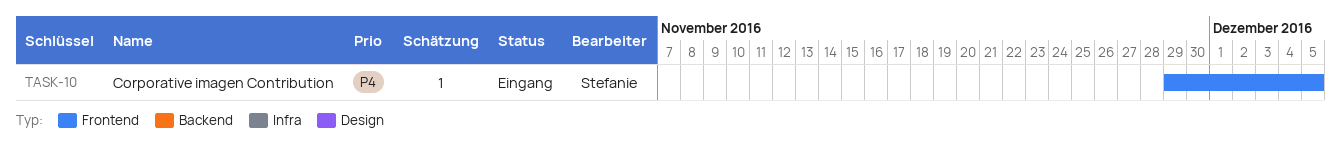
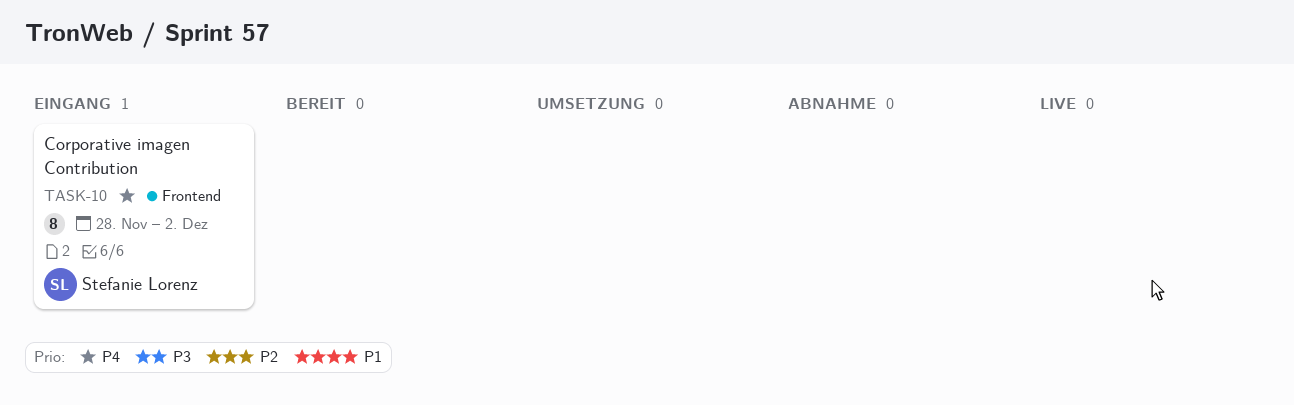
TASK-10, estimate: 1 -> 8
TASK-10, start: Nov 29 -> Nov 28
TASK-10, due: Dec 5 -> Dec 2

